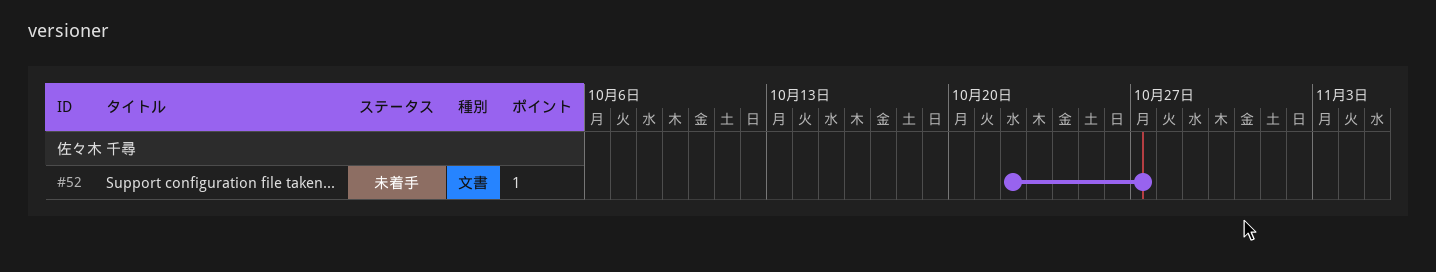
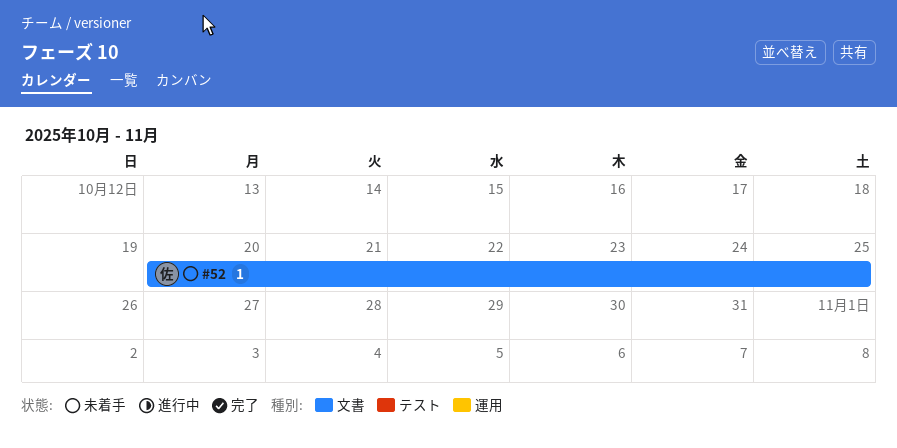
#52, start: Oct 22 -> Oct 20
#52, due: Oct 27 -> Oct 25

